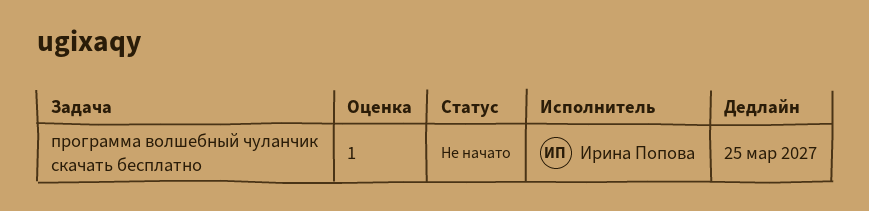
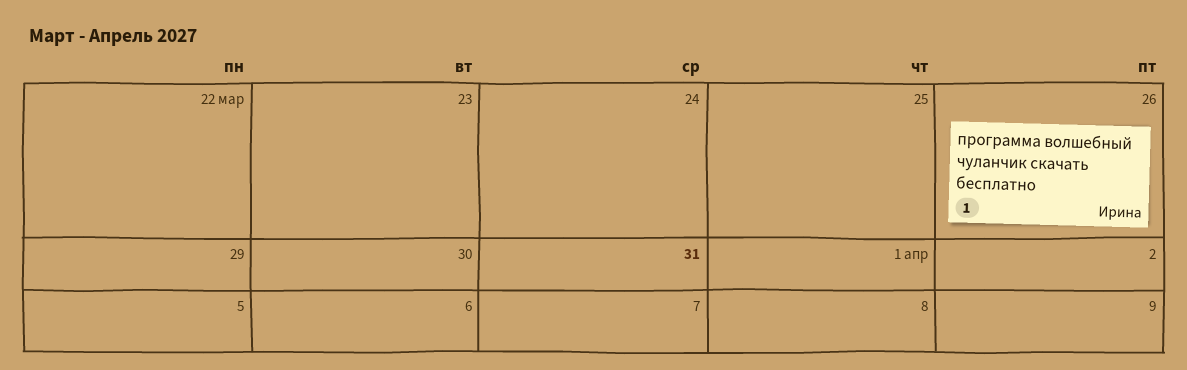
программа волшебный чуланчик скачать бесплатно, due: Mar 25 -> Mar 26

